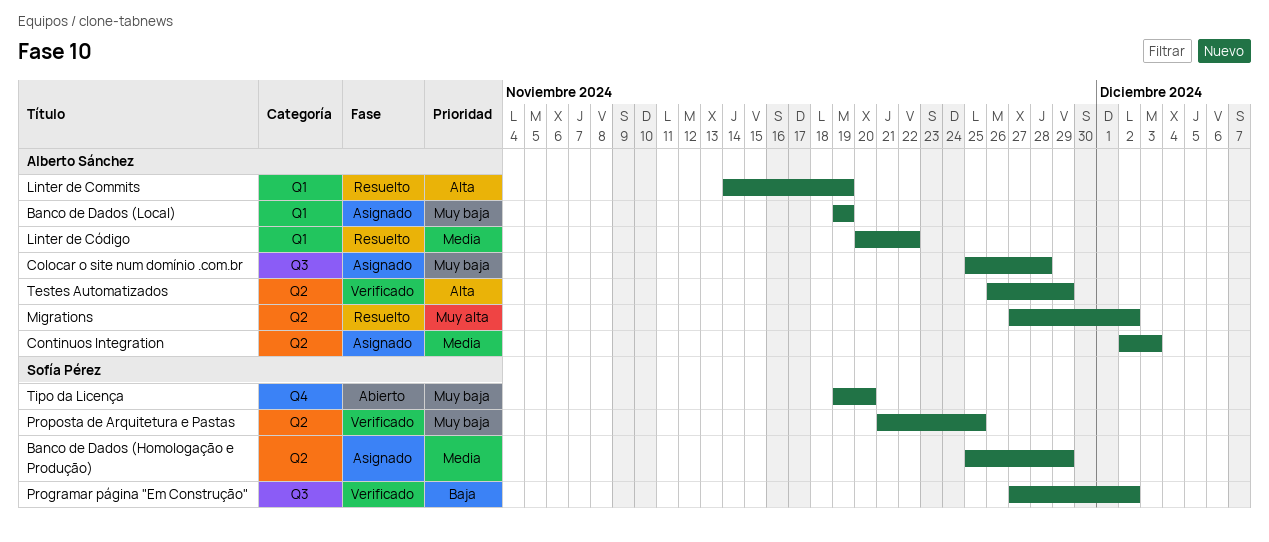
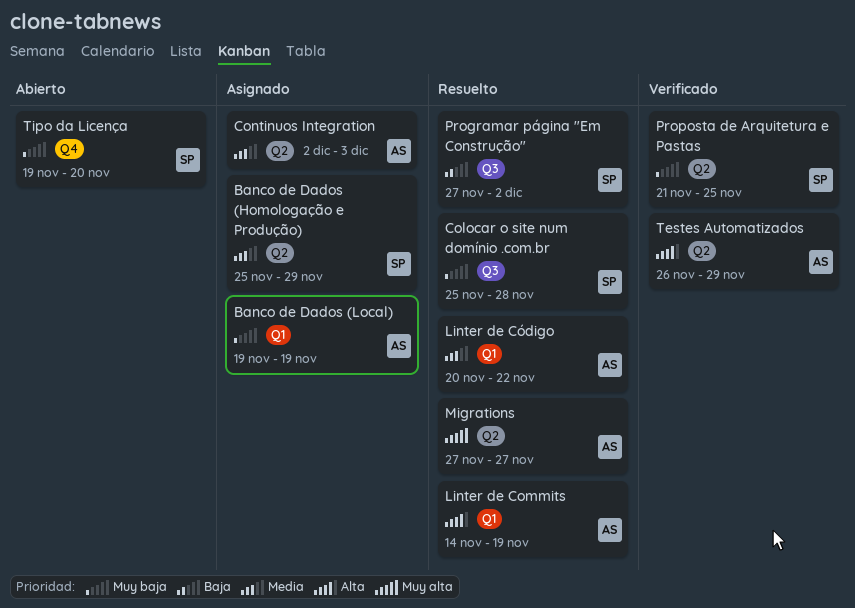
Colocar o site num domínio .com.br, status: Asignado -> Resuelto
Colocar o site num domínio .com.br, owner: Alberto Sánchez -> Sofía Pérez
Migrations, due: Dec 2 -> Nov 27
Programar página "Em Construção", status: Verificado -> Resuelto

